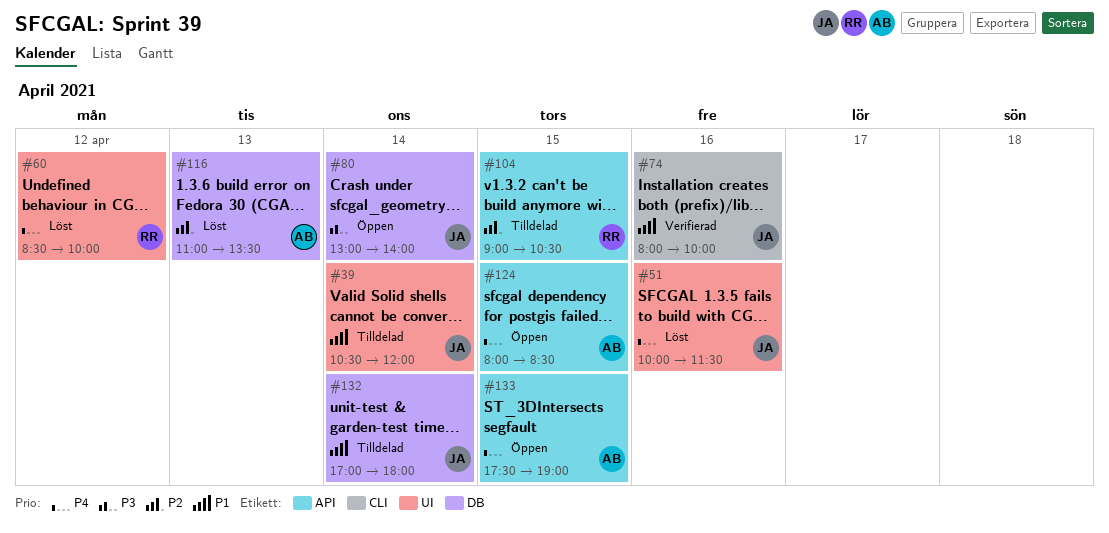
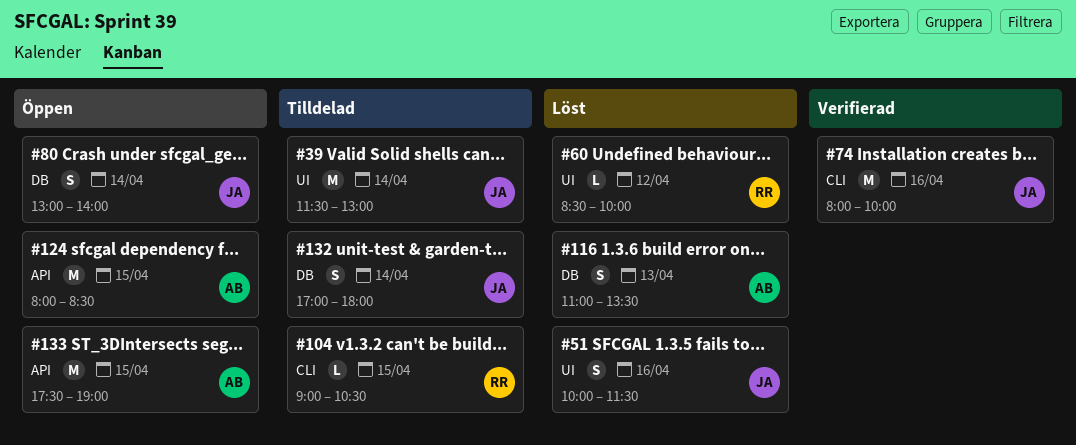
#39, begins: 10:30 -> 11:30
#39, ends: 12:00 -> 13:00
#104, label: API -> CLI

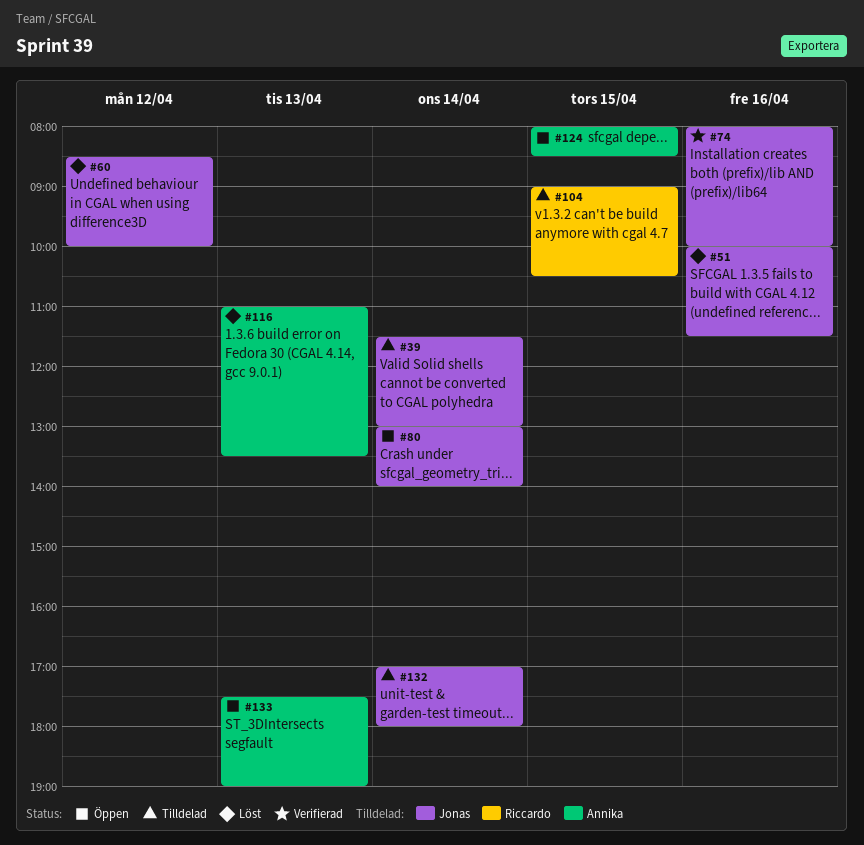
#60, owner: Riccardo -> Jonas
#133, day: Apr 15 -> Apr 13

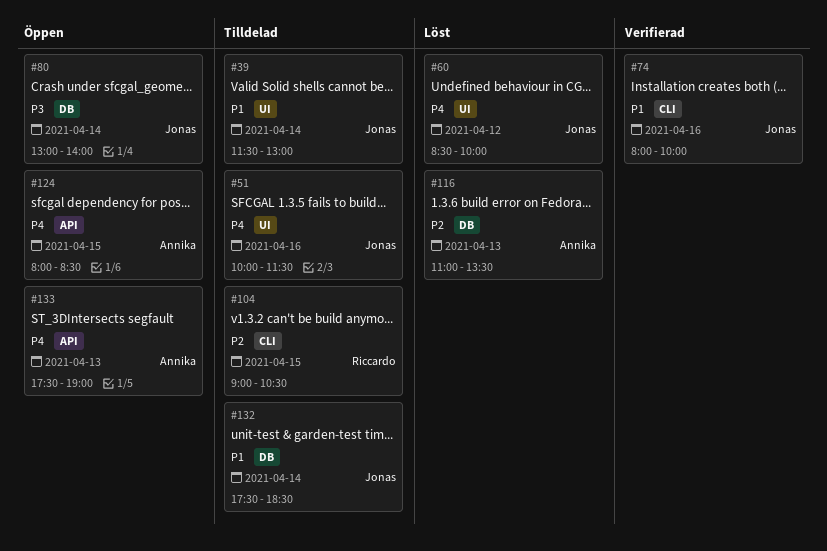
#51, status: Löst -> Tilldelad
#132, begins: 17:00 -> 17:30
#132, ends: 18:00 -> 18:30

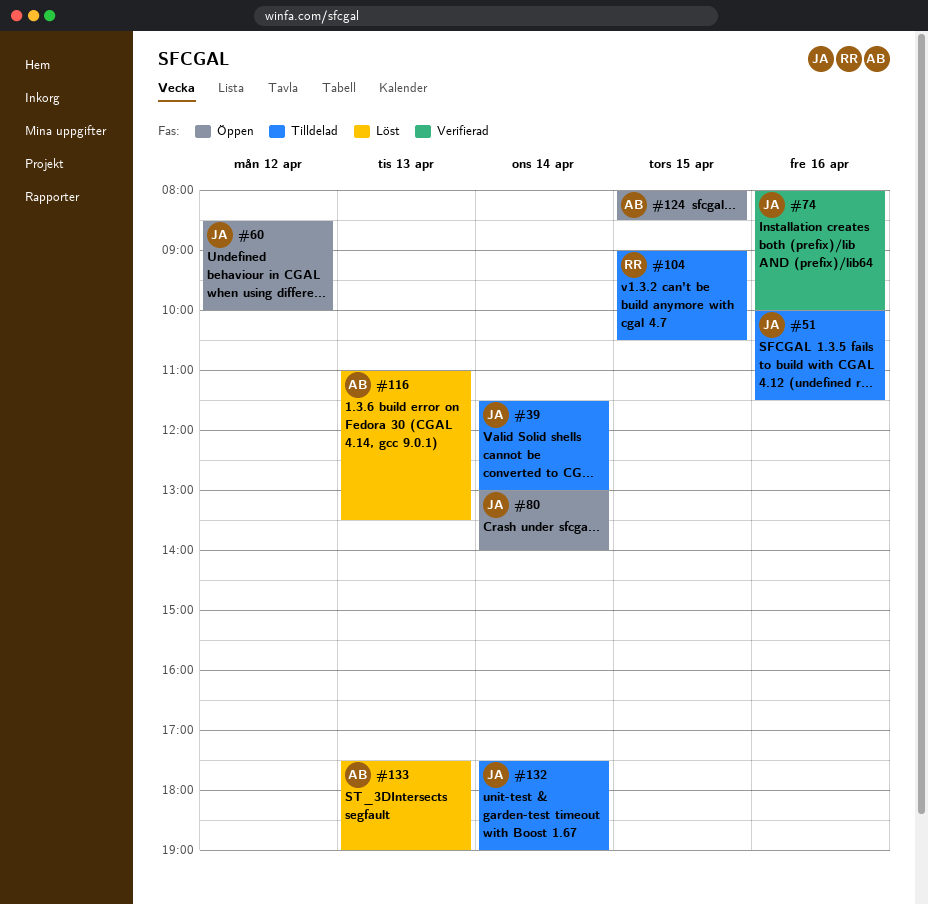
#60, status: Löst -> Öppen
#132, ends: 18:30 -> 19:00
#133, status: Öppen -> Löst

